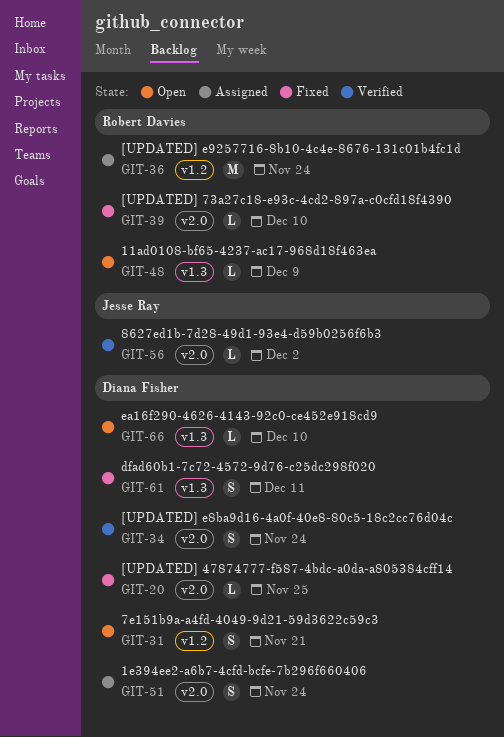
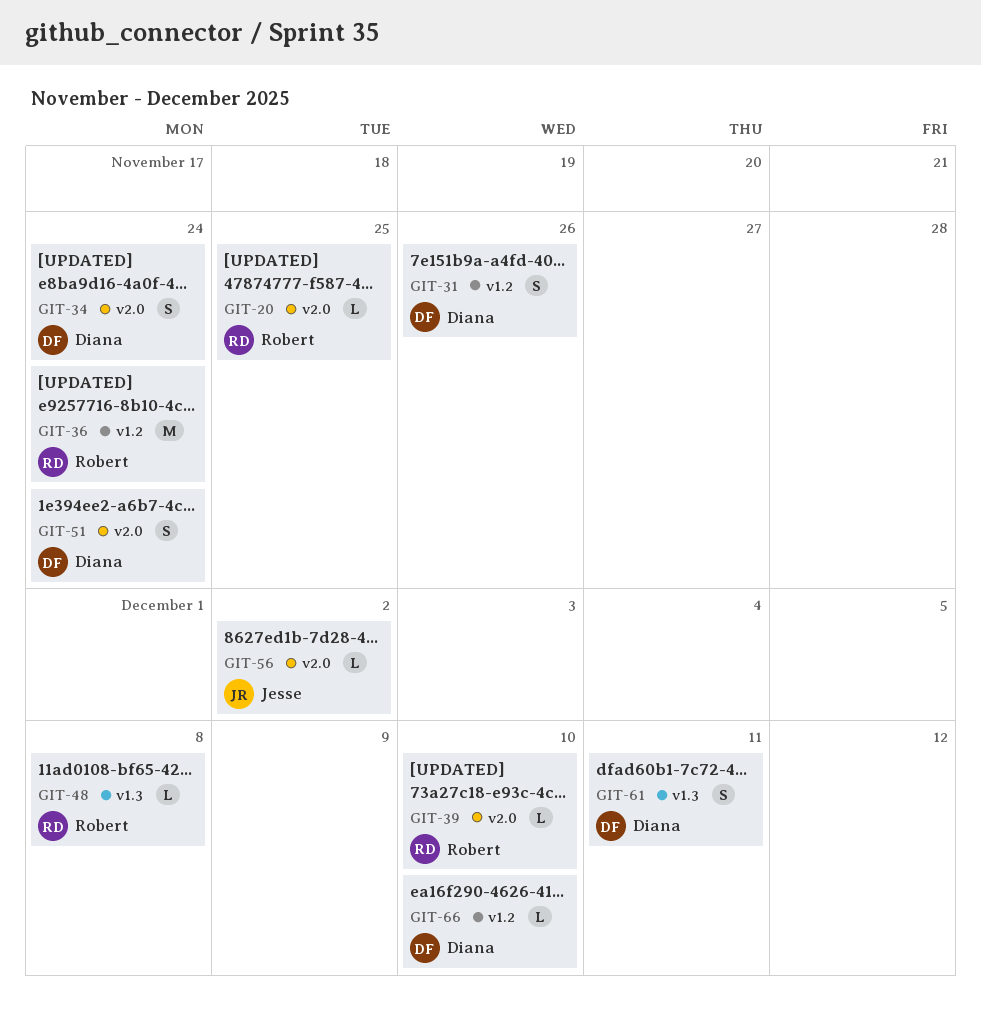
GIT-20, owner: Diana Fisher -> Robert Davies
GIT-31, due: Nov 21 -> Nov 26
GIT-48, due: Dec 9 -> Dec 8
GIT-66, label: v1.3 -> v1.2

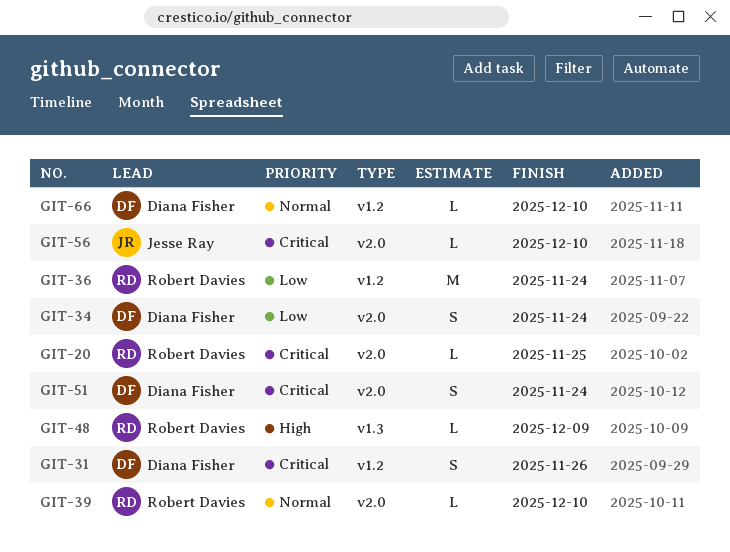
GIT-48, due: Dec 8 -> Dec 9
GIT-56, due: Dec 2 -> Dec 10
GIT-61: present -> none

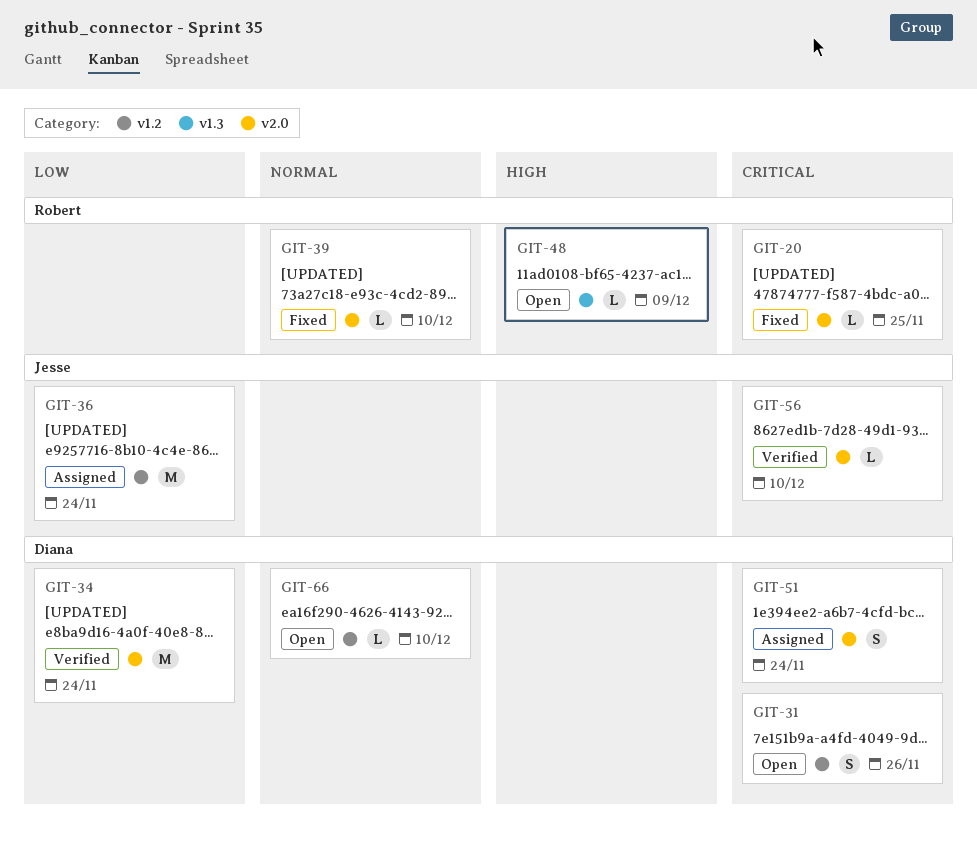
GIT-34, estimate: S -> M
GIT-36, owner: Robert Davies -> Jesse Ray

